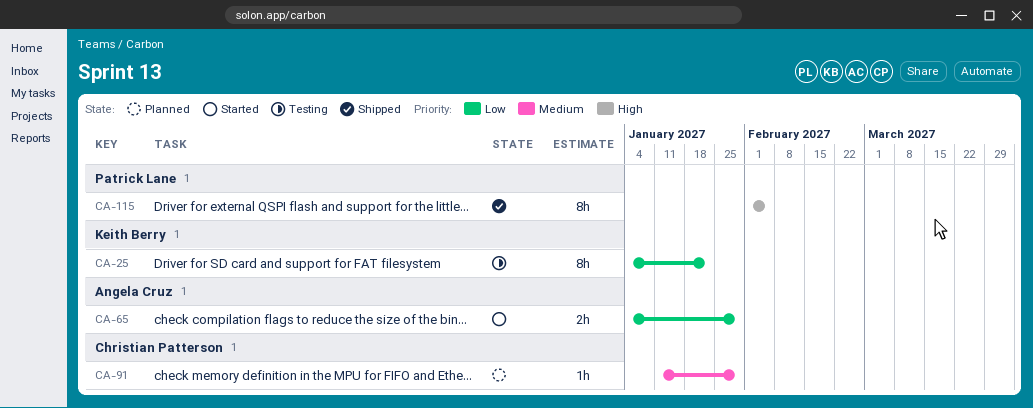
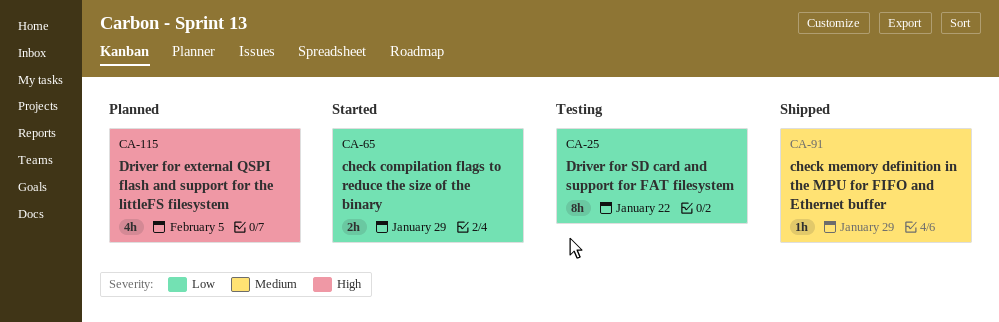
CA-91, status: Planned -> Shipped
CA-115, status: Shipped -> Planned
CA-115, estimate: 8h -> 4h

